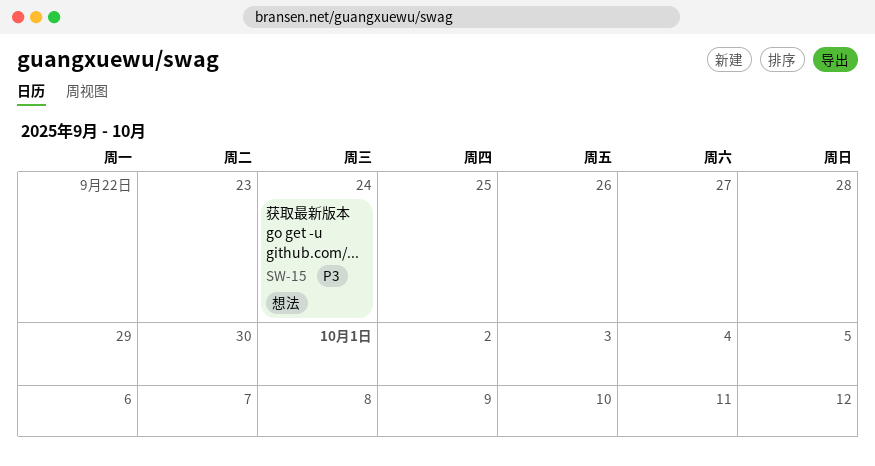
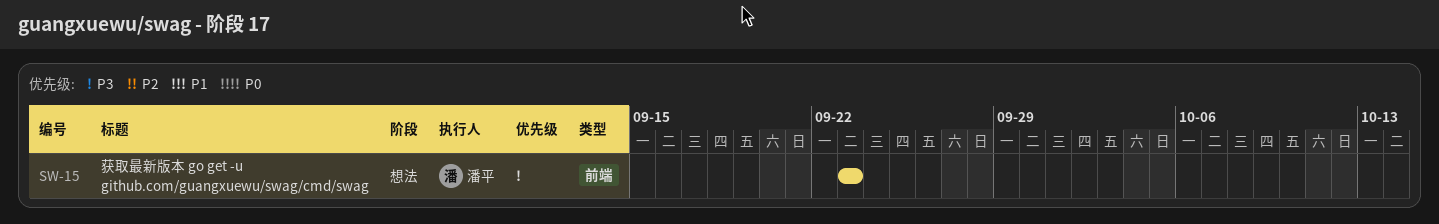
SW-15, due: Sep 24 -> Sep 23

